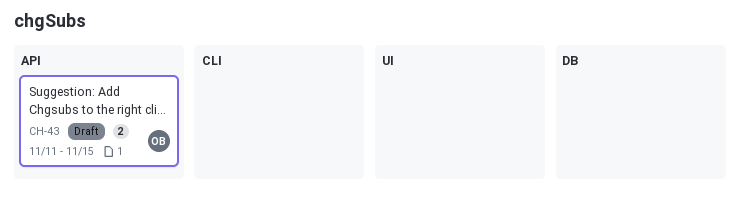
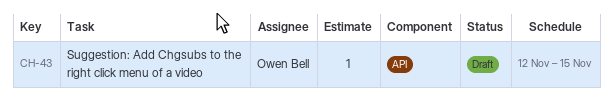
CH-43, estimate: 2 -> 1
CH-43, start: Nov 11 -> Nov 12

